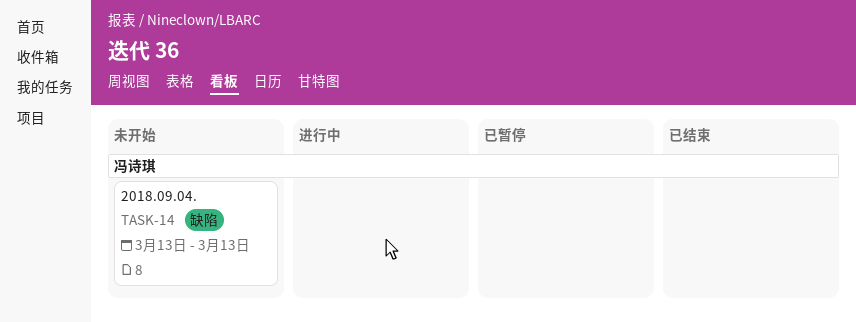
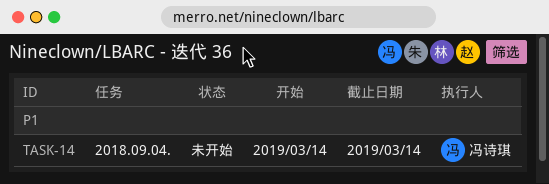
TASK-14, start: Mar 13 -> Mar 14
TASK-14, due: Mar 13 -> Mar 14

